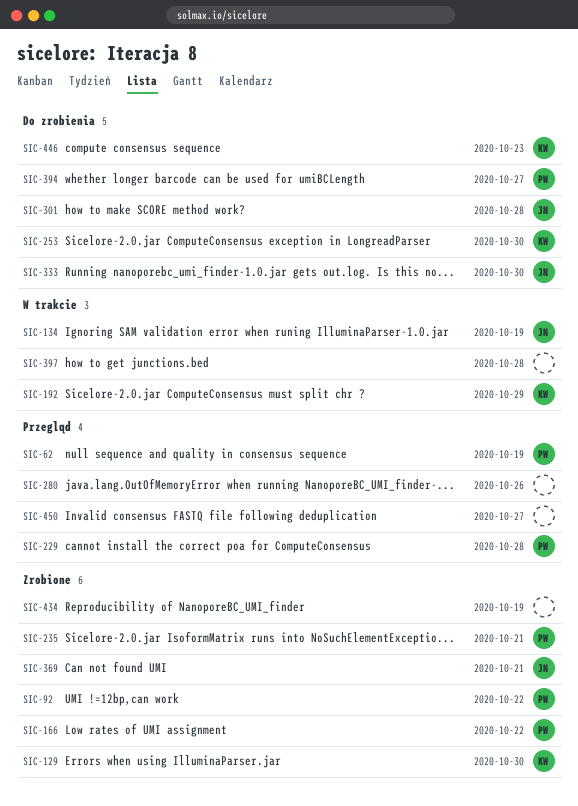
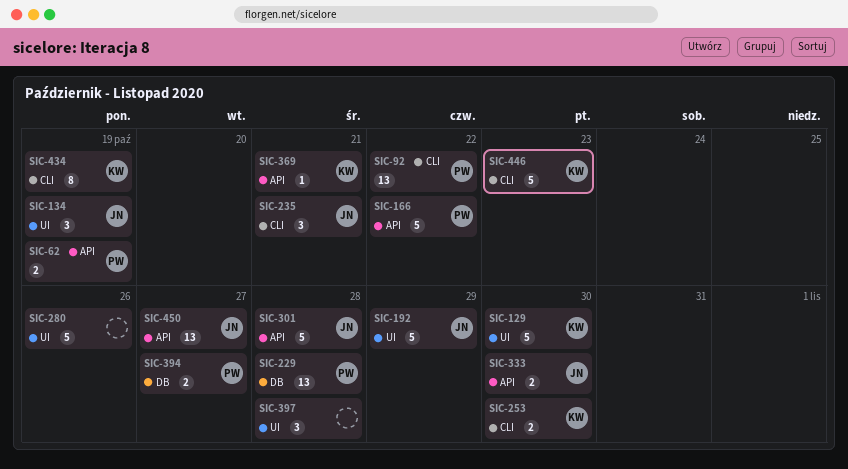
SIC-192, owner: KW -> JN
SIC-235, owner: PW -> JN
SIC-369, owner: JN -> KW
SIC-434, owner: none -> KW
SIC-450, owner: none -> JN

